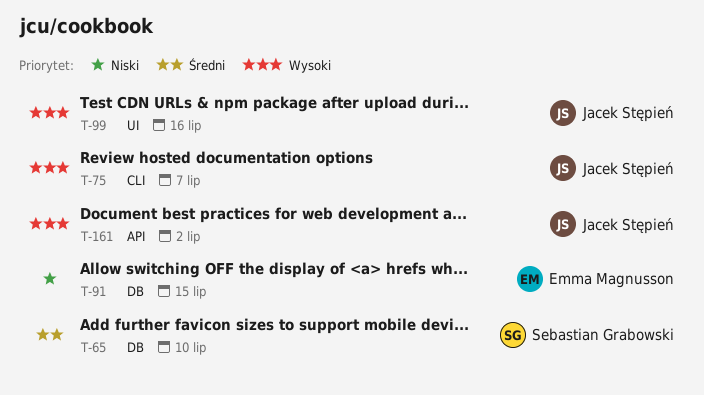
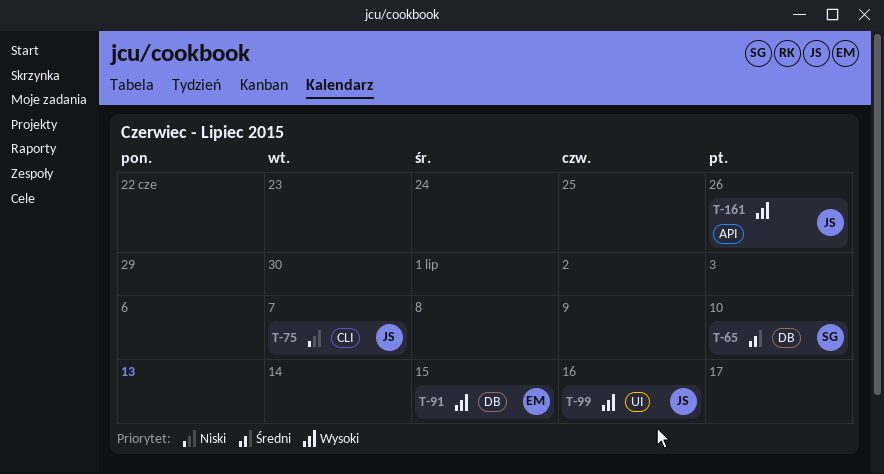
T-75, priority: Wysoki -> Niski
T-91, priority: Niski -> Wysoki
T-161, due: Jul 2 -> Jun 26

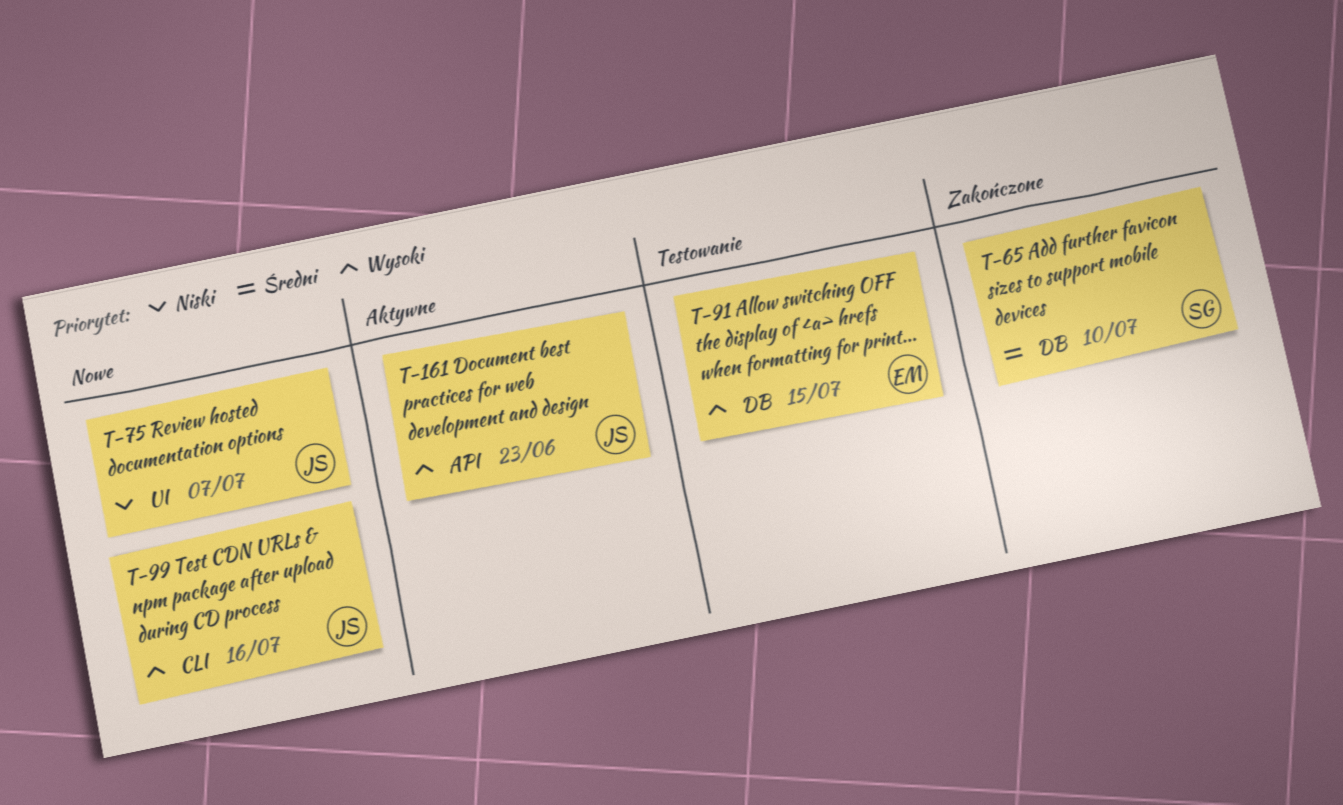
T-75, label: CLI -> UI
T-99, label: UI -> CLI
T-161, due: Jun 26 -> Jun 23

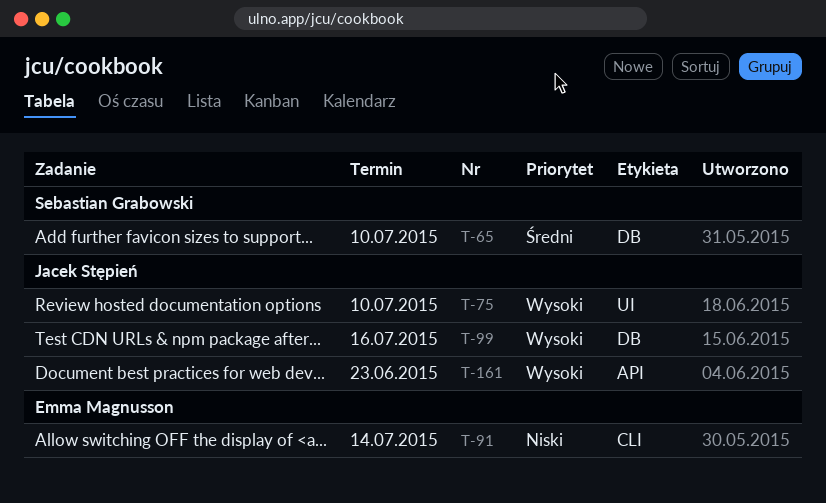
T-75, priority: Niski -> Wysoki
T-75, due: Jul 7 -> Jul 10
T-91, priority: Wysoki -> Niski
T-91, label: DB -> CLI
T-91, due: Jul 15 -> Jul 14
T-99, label: CLI -> DB

